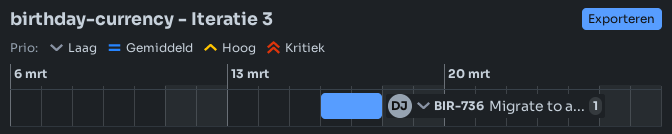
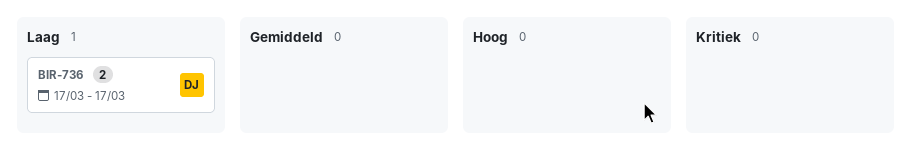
BIR-736, estimate: 1 -> 2
BIR-736, start: Mar 16 -> Mar 17

